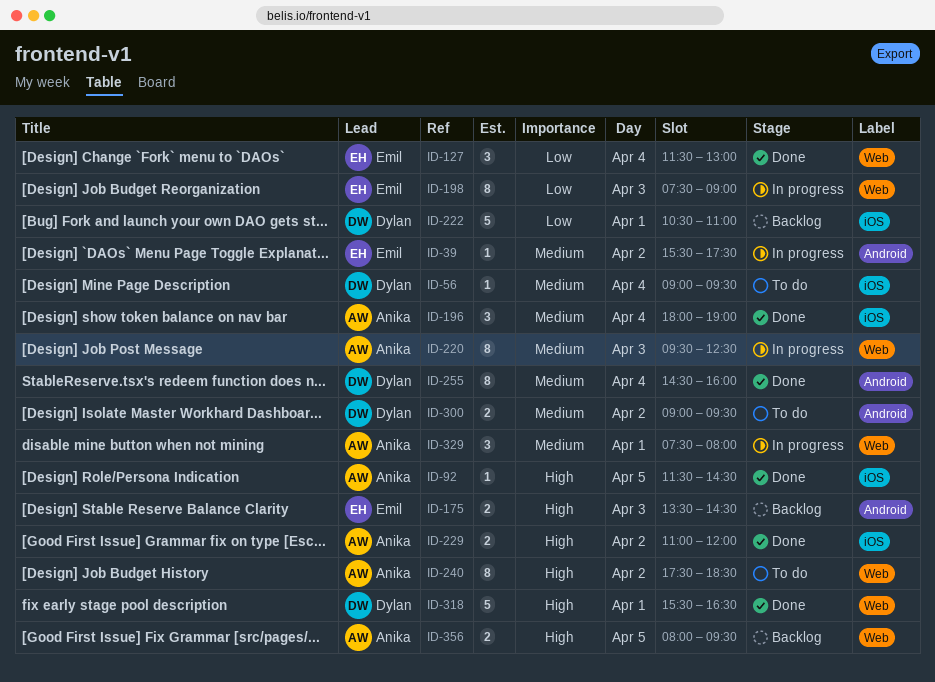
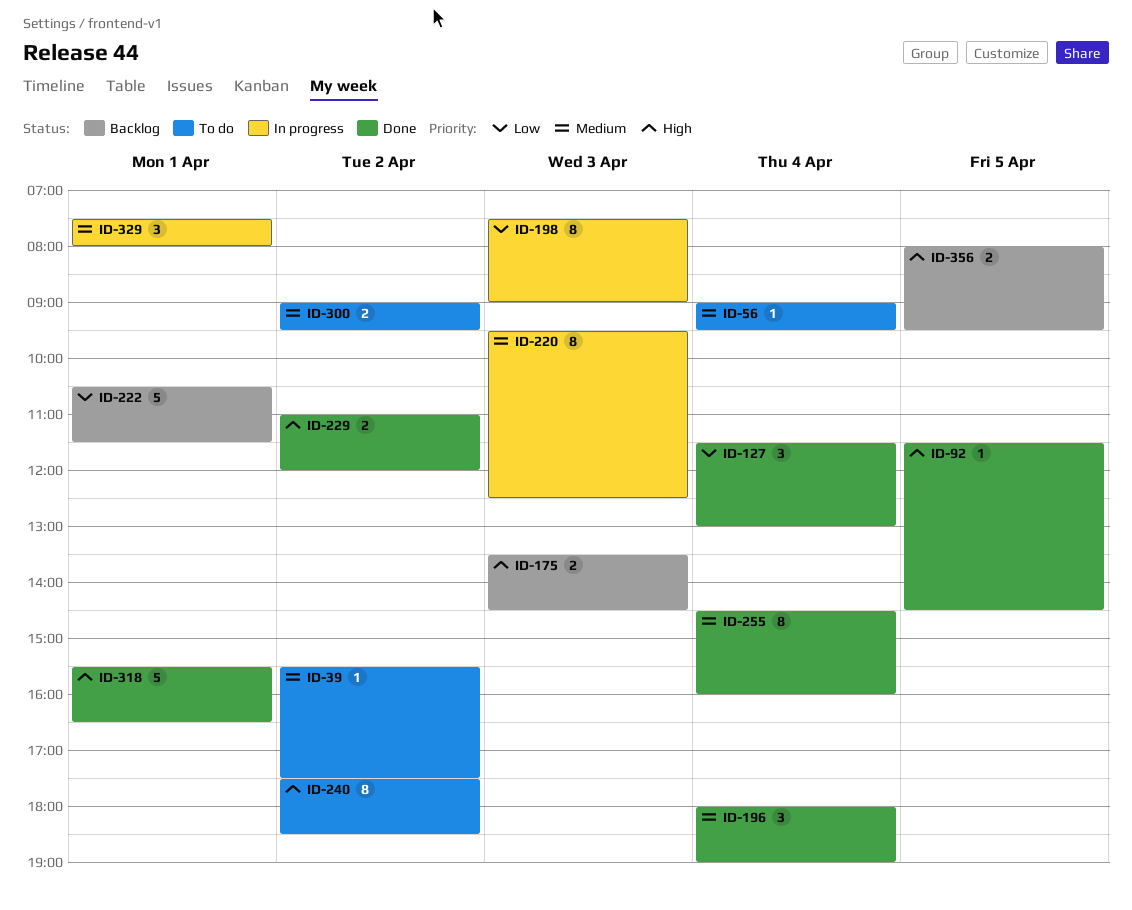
ID-39, status: In progress -> To do
ID-222, ends: 11:00 -> 11:30

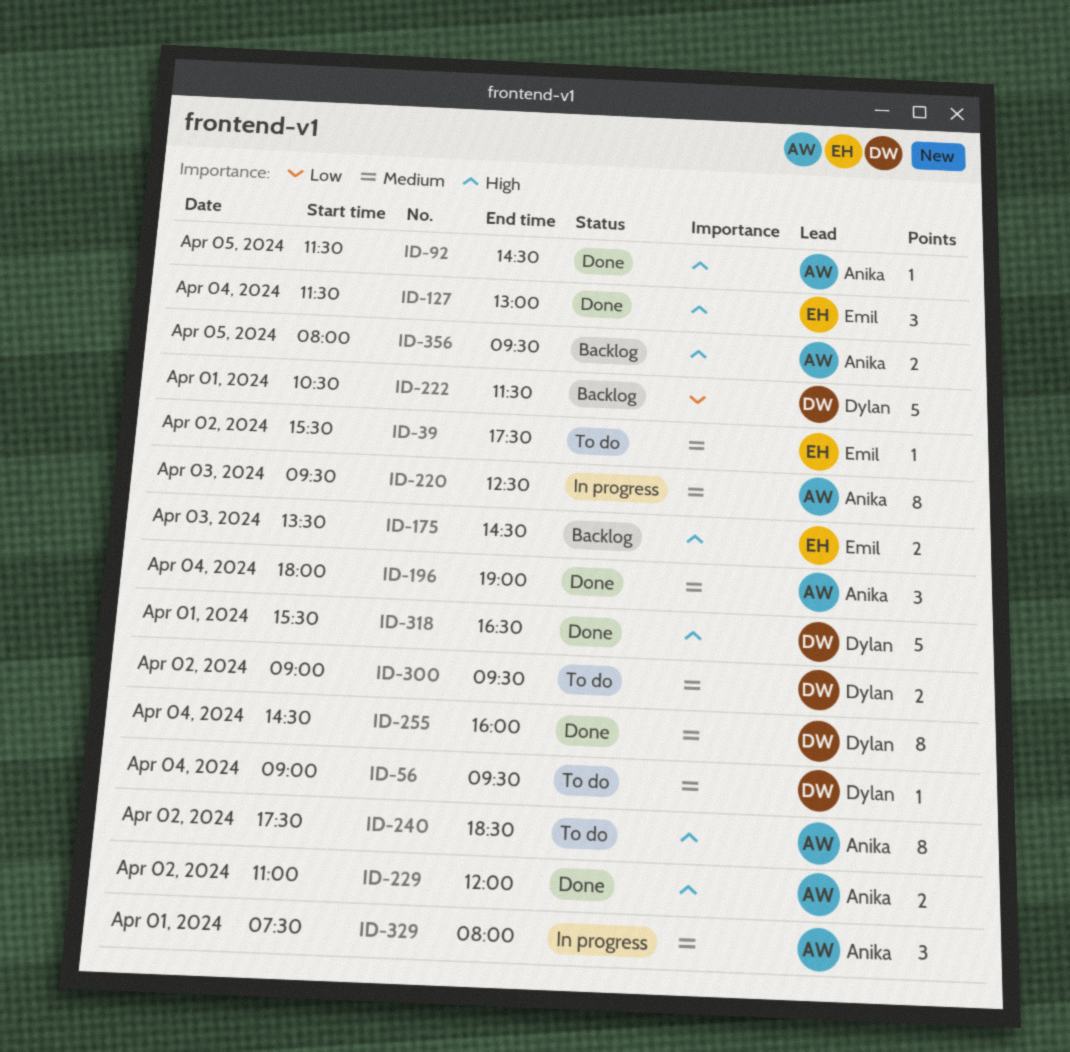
ID-127, priority: Low -> High
ID-198: present -> none

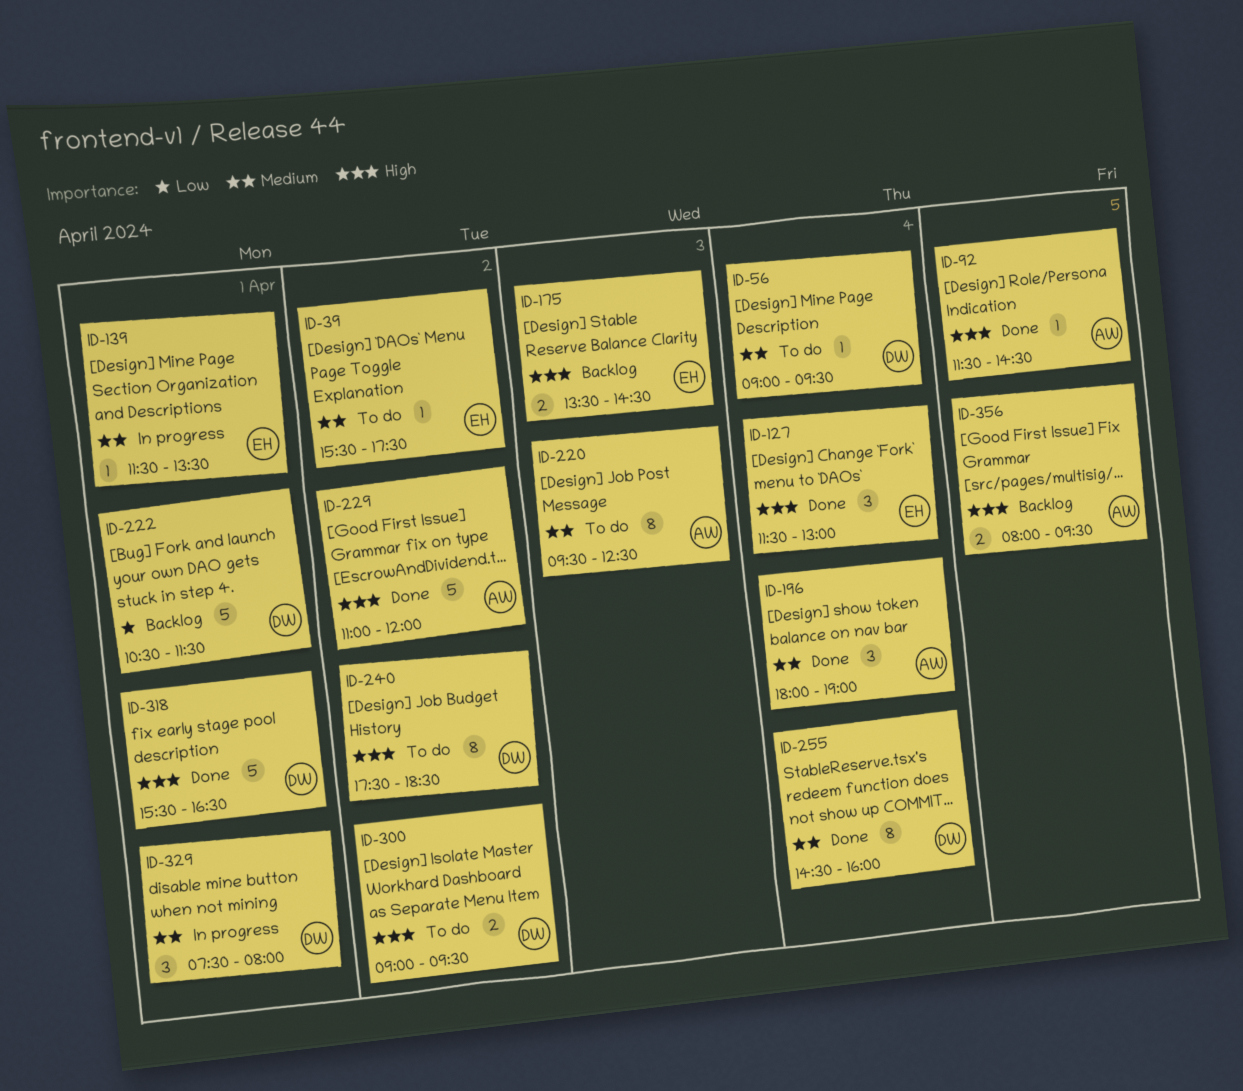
ID-139: none -> present
ID-220, status: In progress -> To do
ID-229, estimate: 2 -> 5
ID-240, owner: Anika -> Dylan
ID-300, priority: Medium -> High
ID-329, owner: Anika -> Dylan

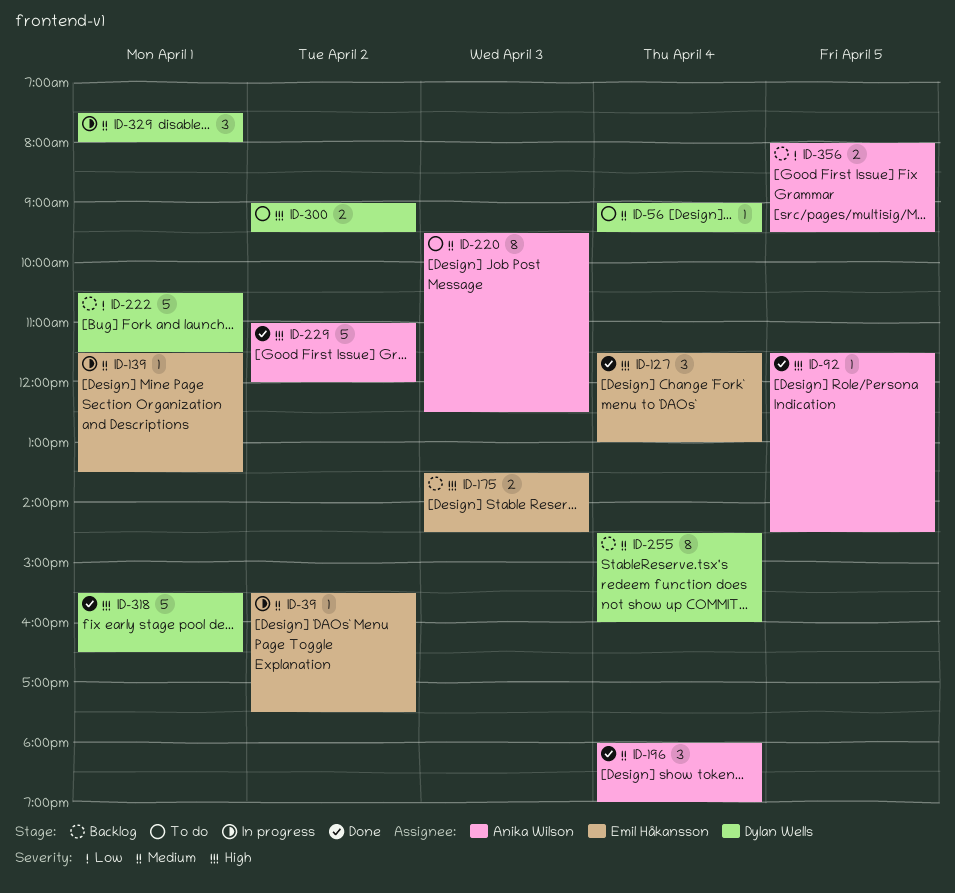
ID-39, status: To do -> In progress
ID-240: present -> none
ID-255, status: Done -> Backlog
ID-356, priority: High -> Low

